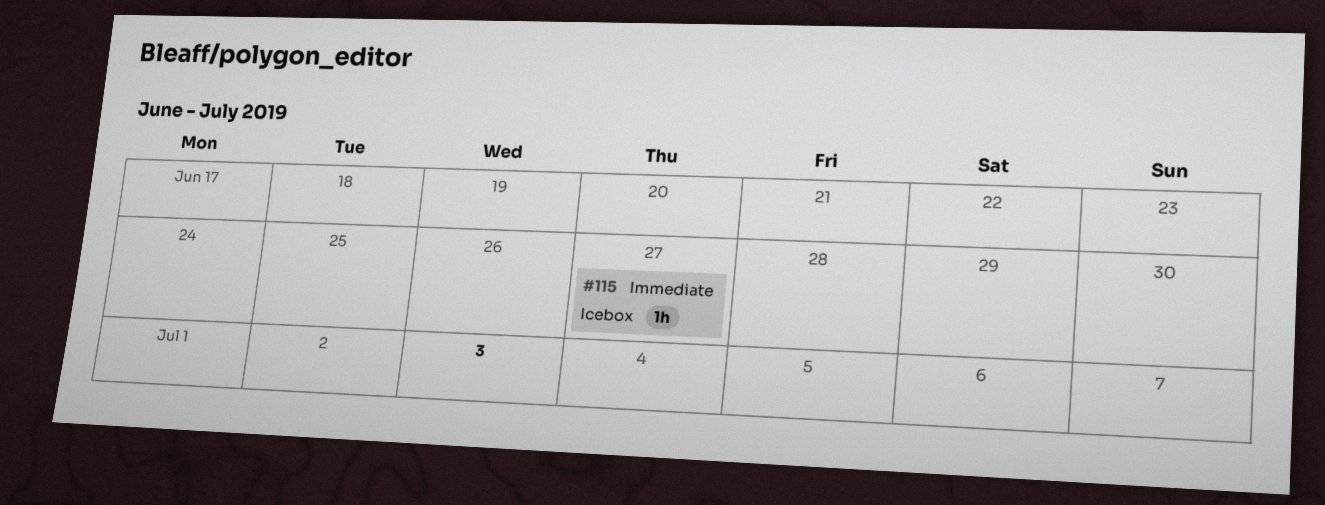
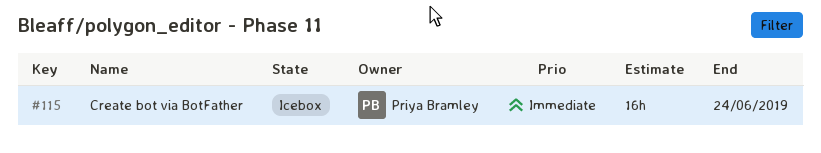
#115, estimate: 1h -> 16h
#115, due: Jun 27 -> Jun 24

